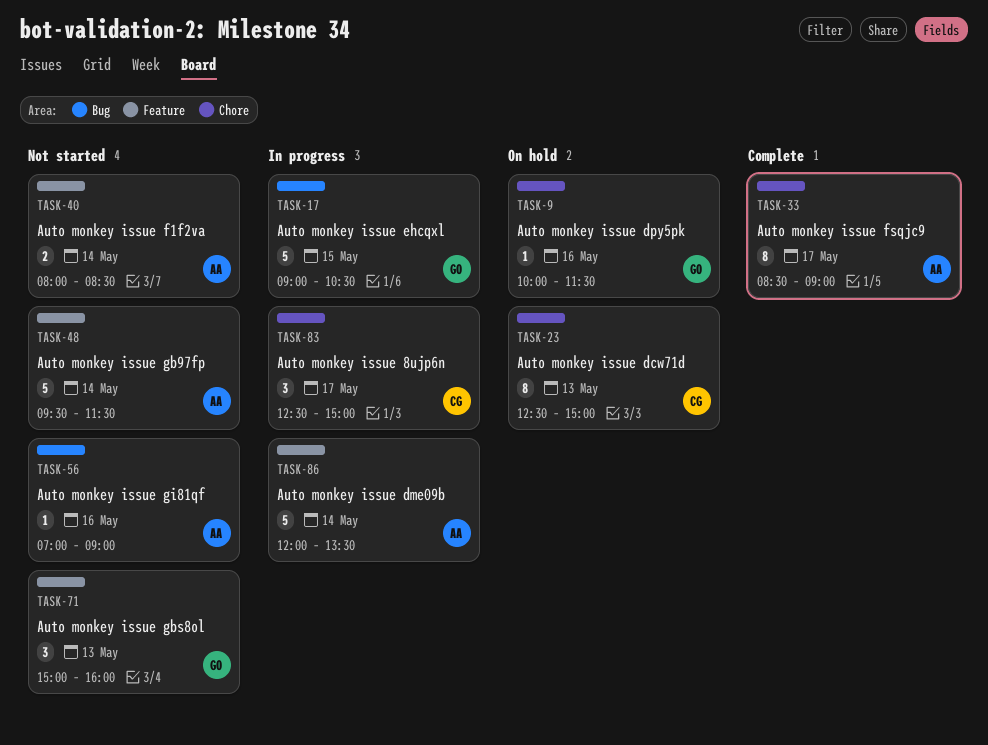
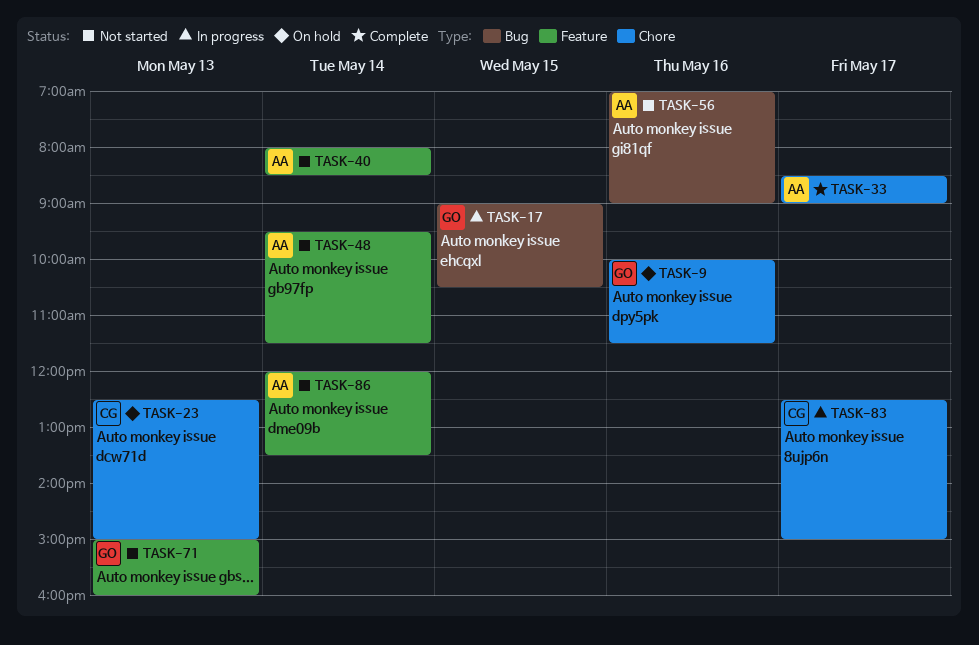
TASK-86, status: In progress -> Not started

